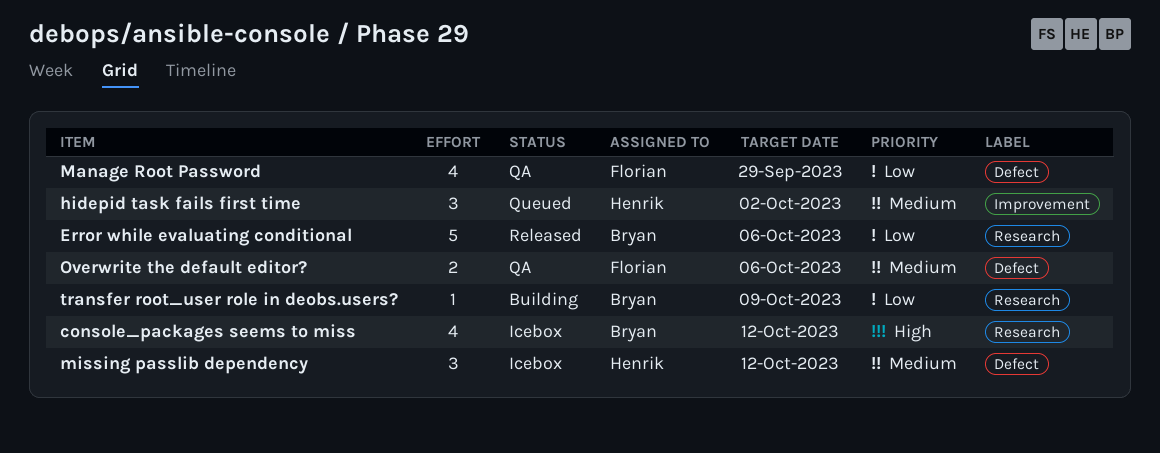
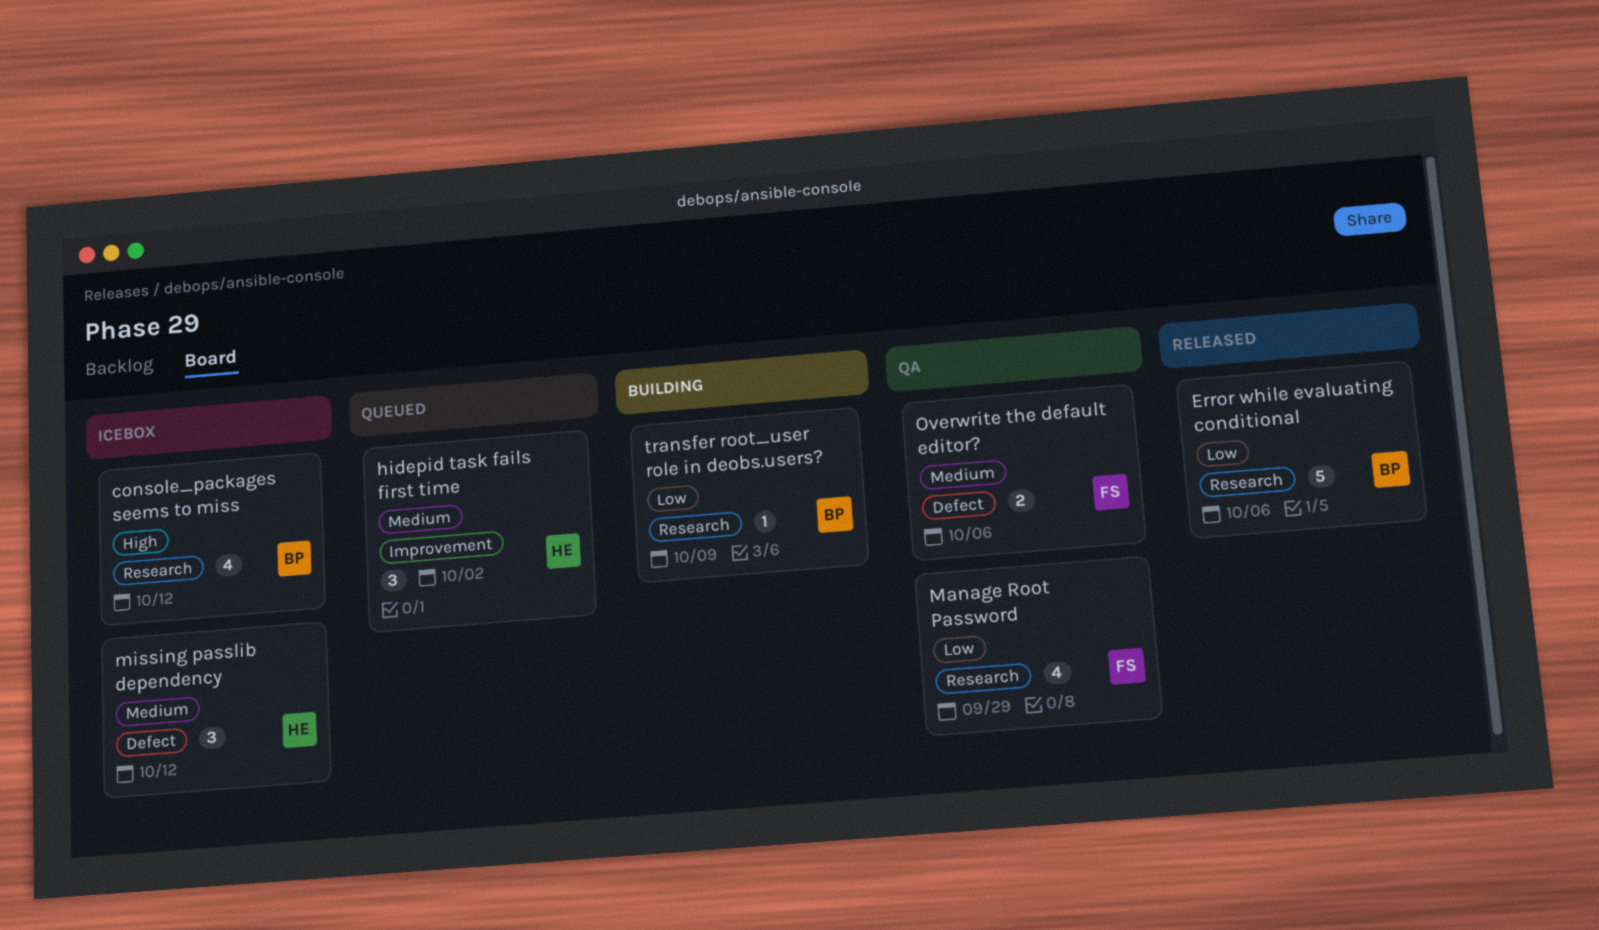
Manage Root Password, label: Defect -> Research

